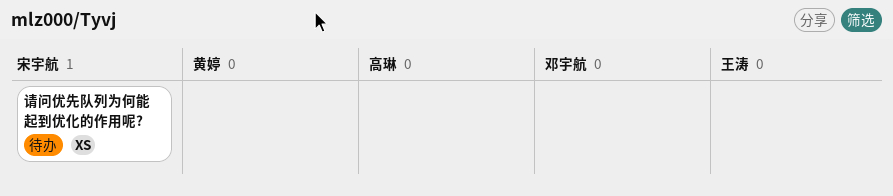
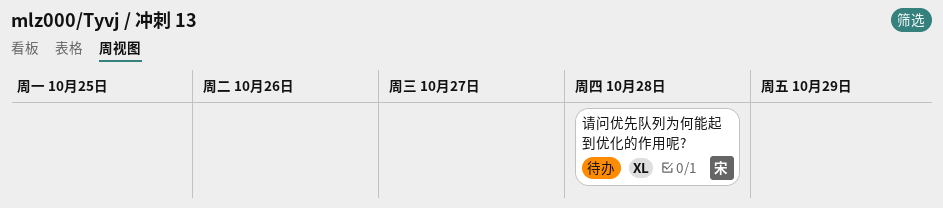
请问优先队列为何能起到优化的作用呢?, estimate: XS -> XL

